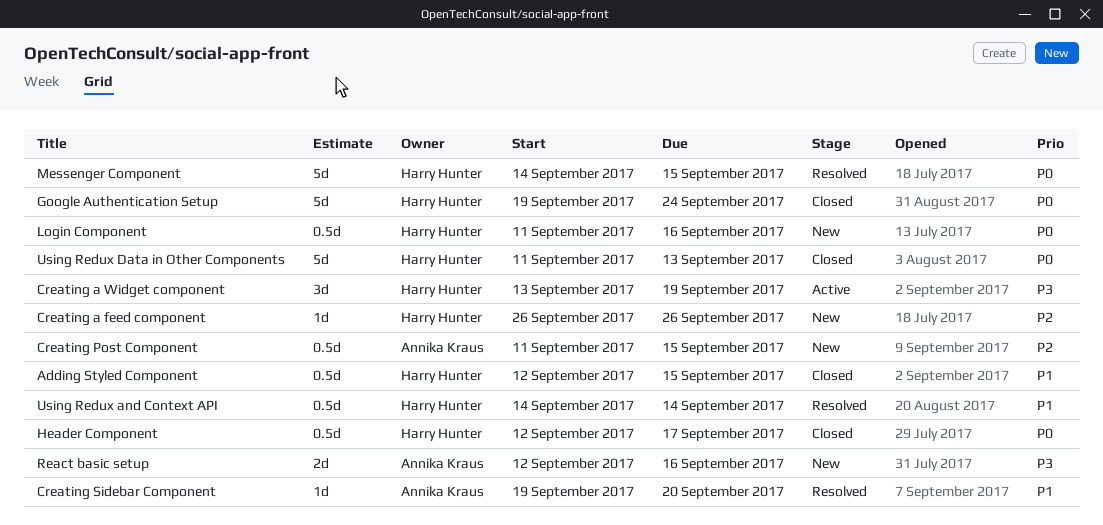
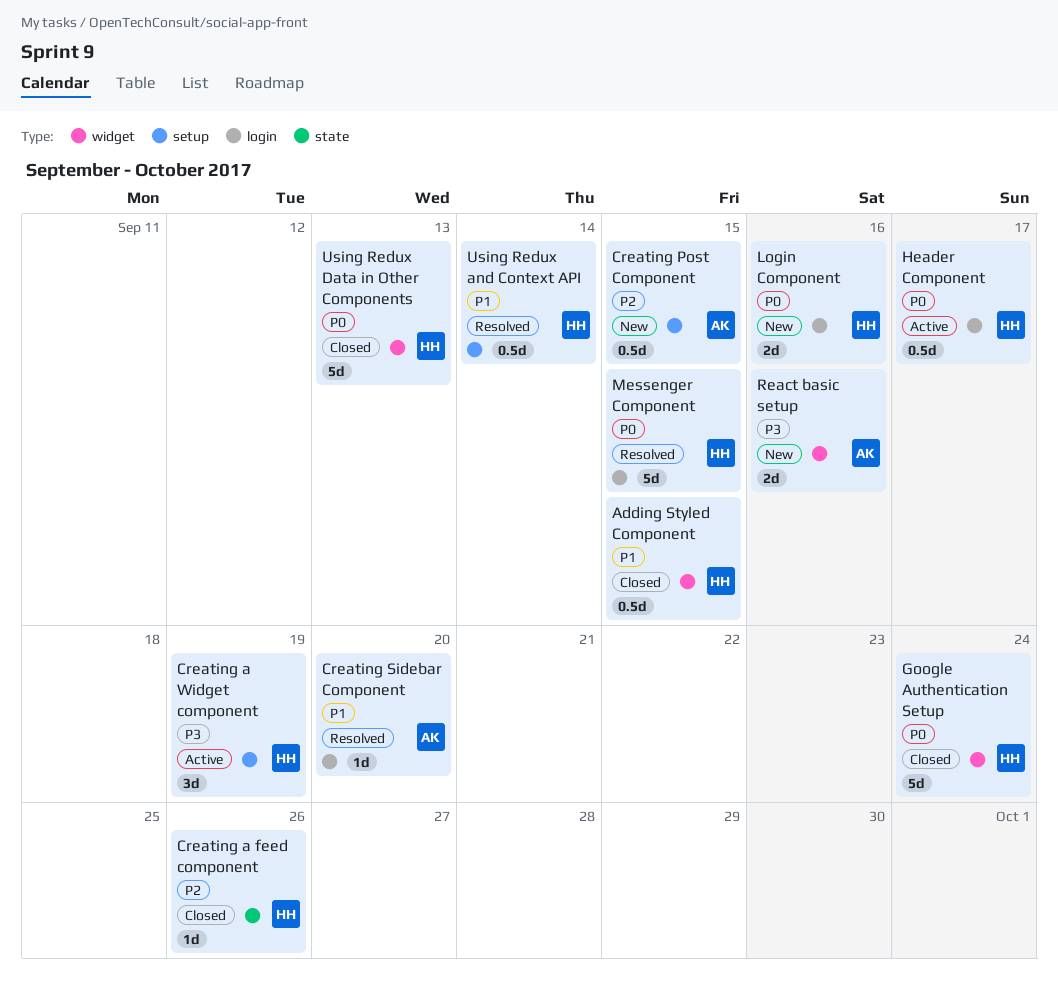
Creating a feed component, status: New -> Closed
Header Component, status: Closed -> Active
Login Component, estimate: 0.5d -> 2d

